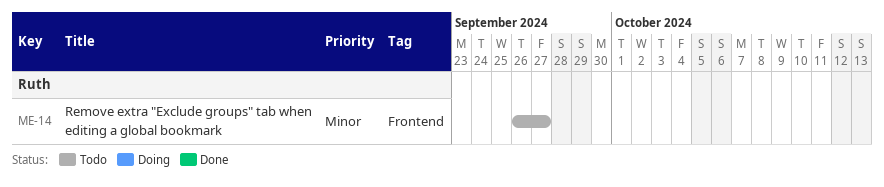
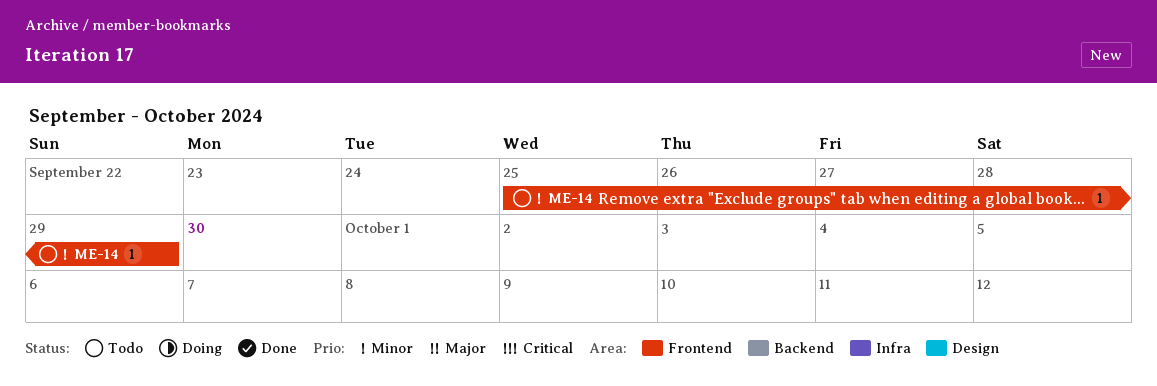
ME-14, start: Sep 26 -> Sep 25
ME-14, due: Sep 27 -> Sep 29

